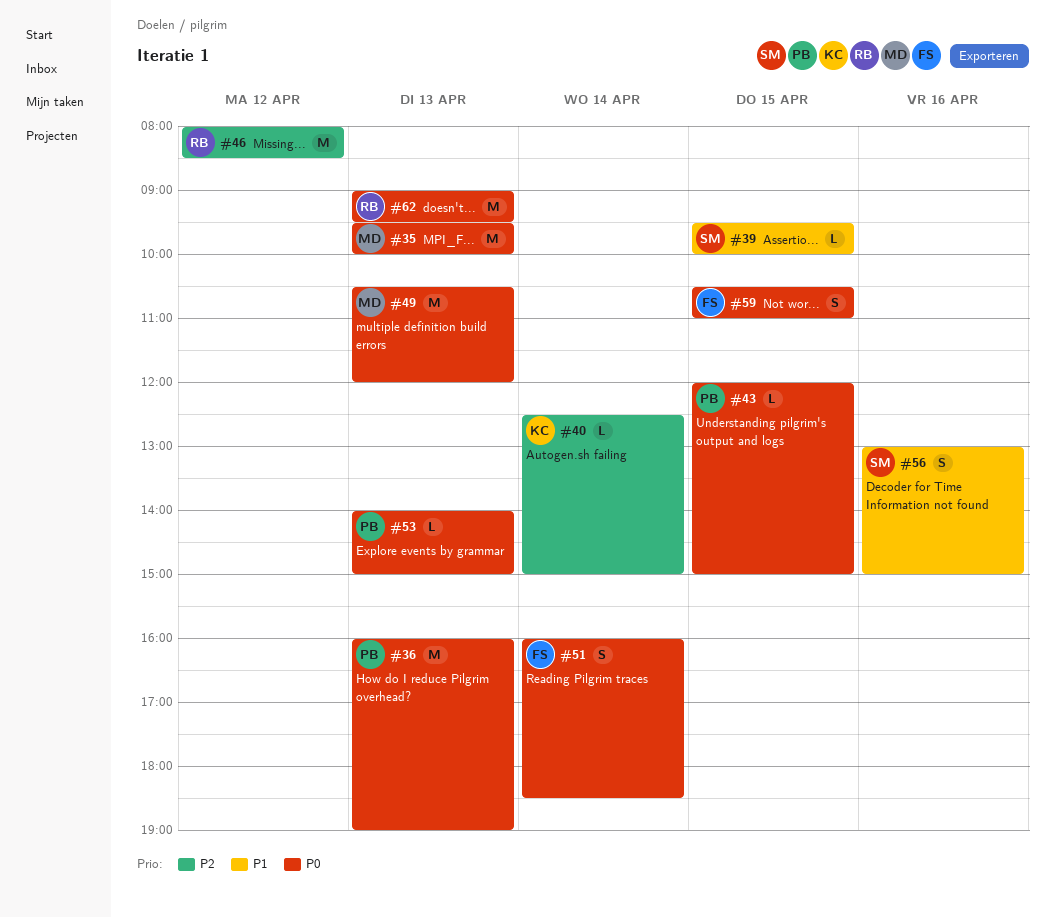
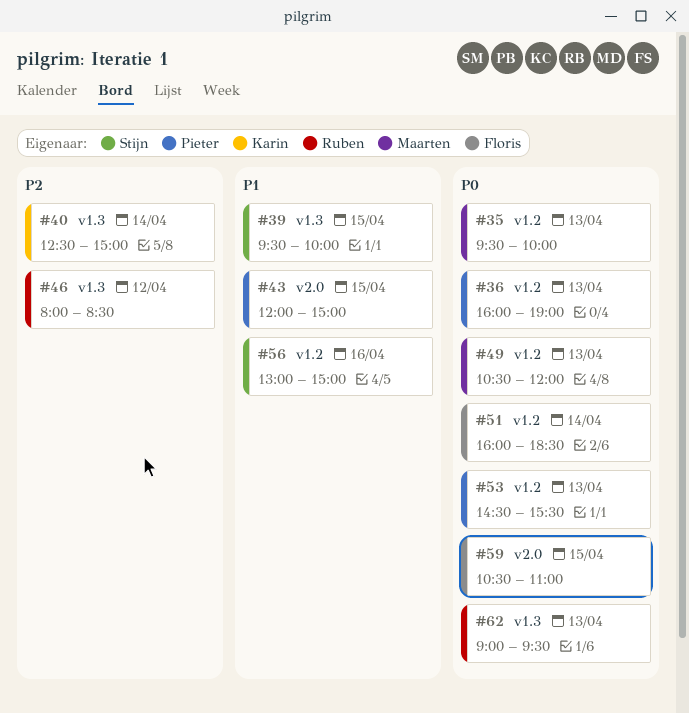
#43, priority: P0 -> P1
#53, begins: 14:00 -> 14:30
#53, ends: 15:00 -> 15:30

